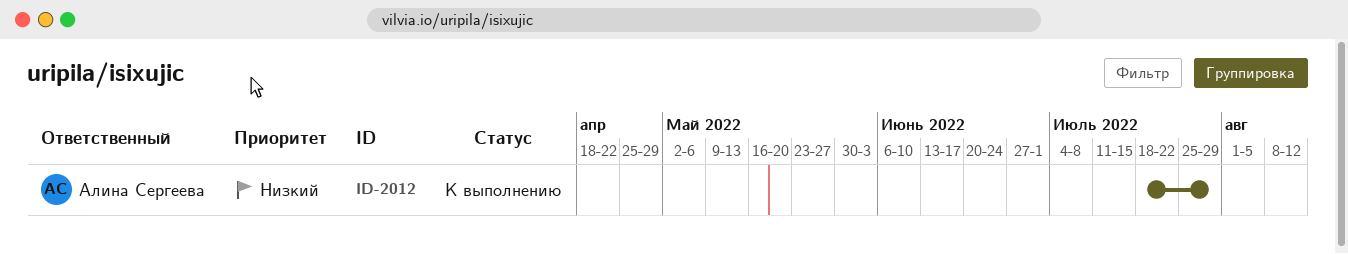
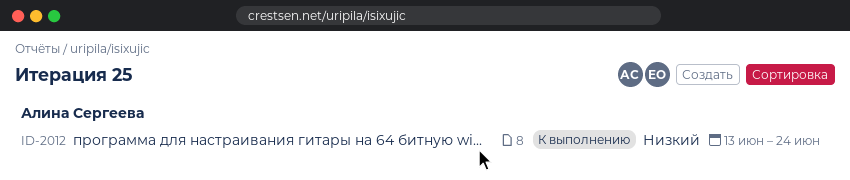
ID-2012, start: Jul 18 -> Jun 13
ID-2012, due: Jul 29 -> Jun 24

